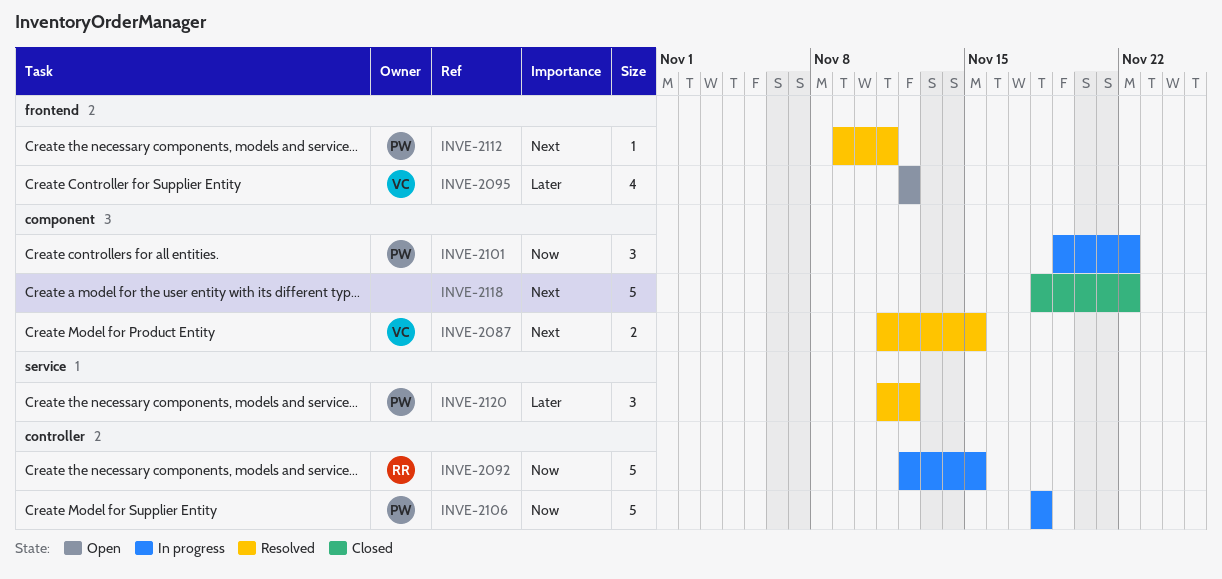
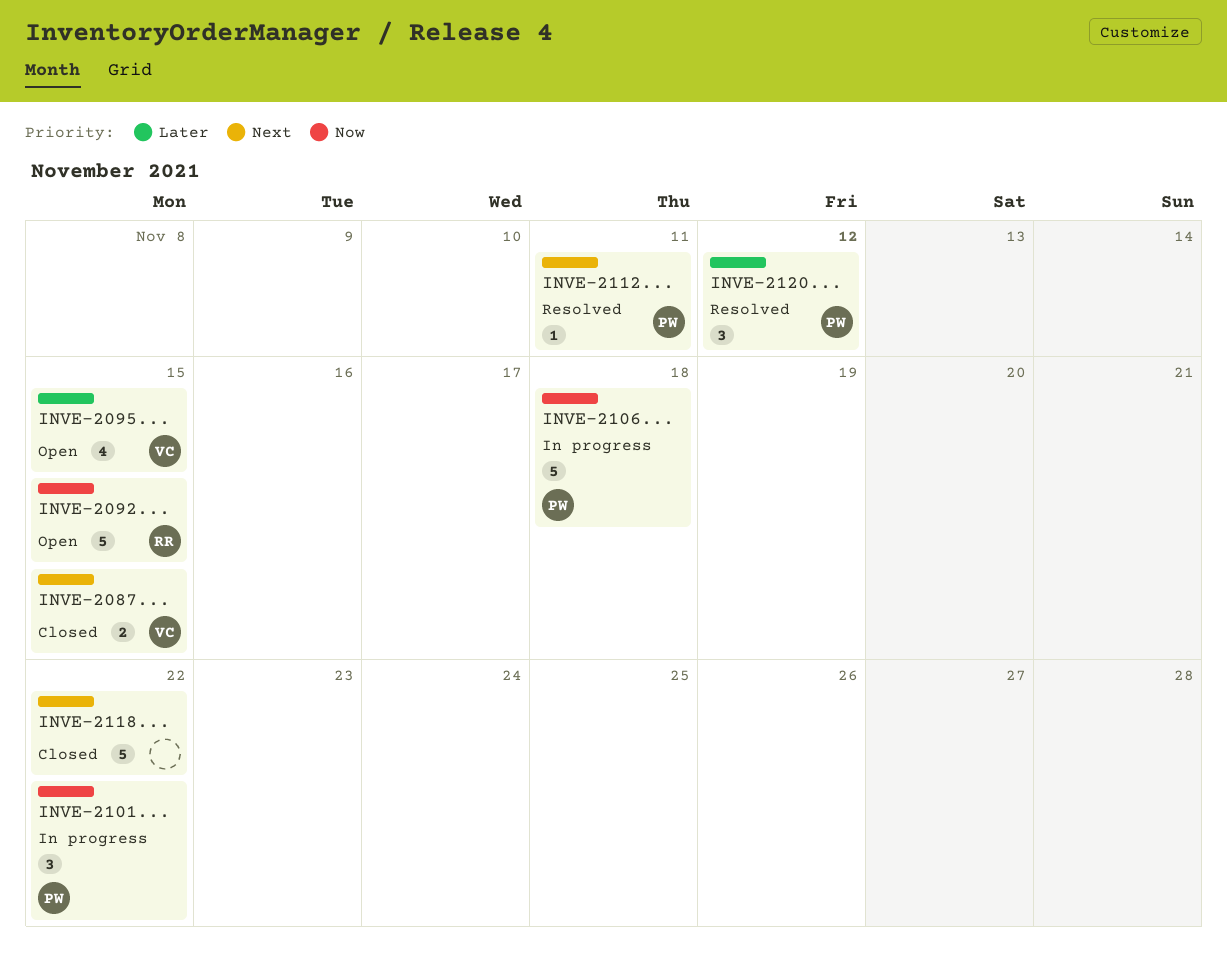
INVE-2087, status: Resolved -> Closed
INVE-2092, status: In progress -> Open
INVE-2095, due: Nov 12 -> Nov 15

